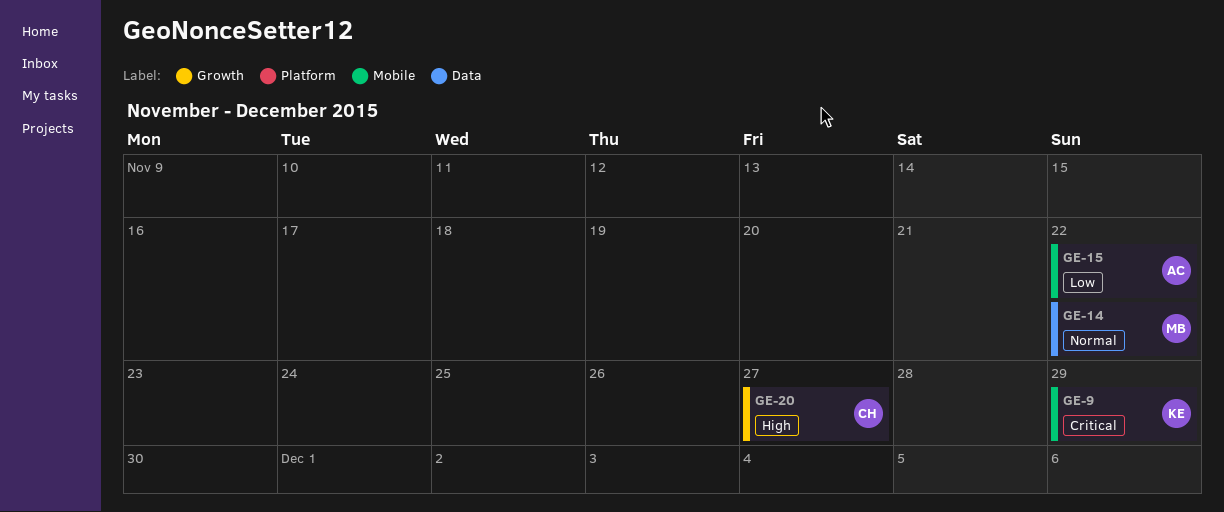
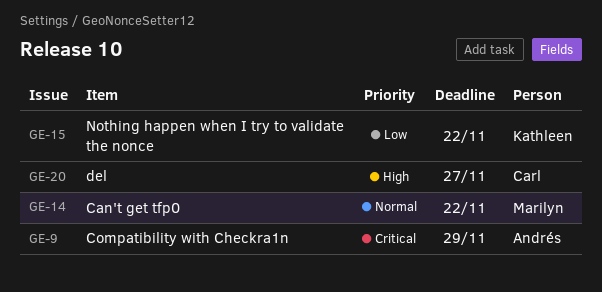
GE-9, owner: Kathleen -> Andrés
GE-15, owner: Andrés -> Kathleen

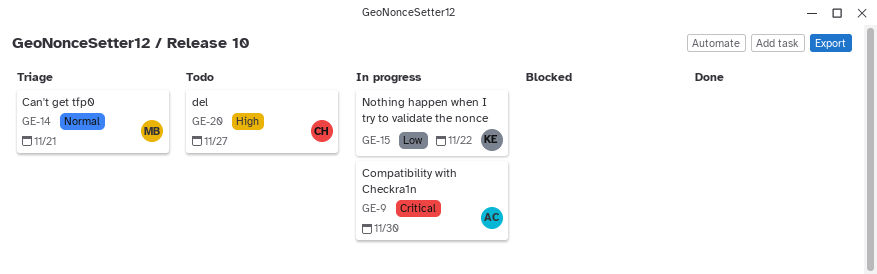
GE-9, due: Nov 29 -> Nov 30
GE-14, due: Nov 22 -> Nov 21

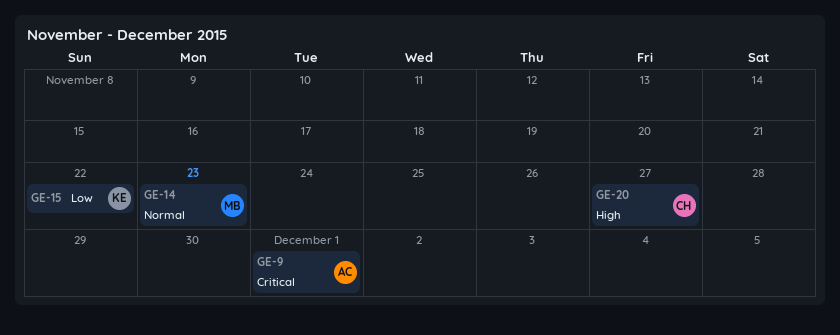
GE-9, due: Nov 30 -> Dec 1
GE-14, due: Nov 21 -> Nov 23

